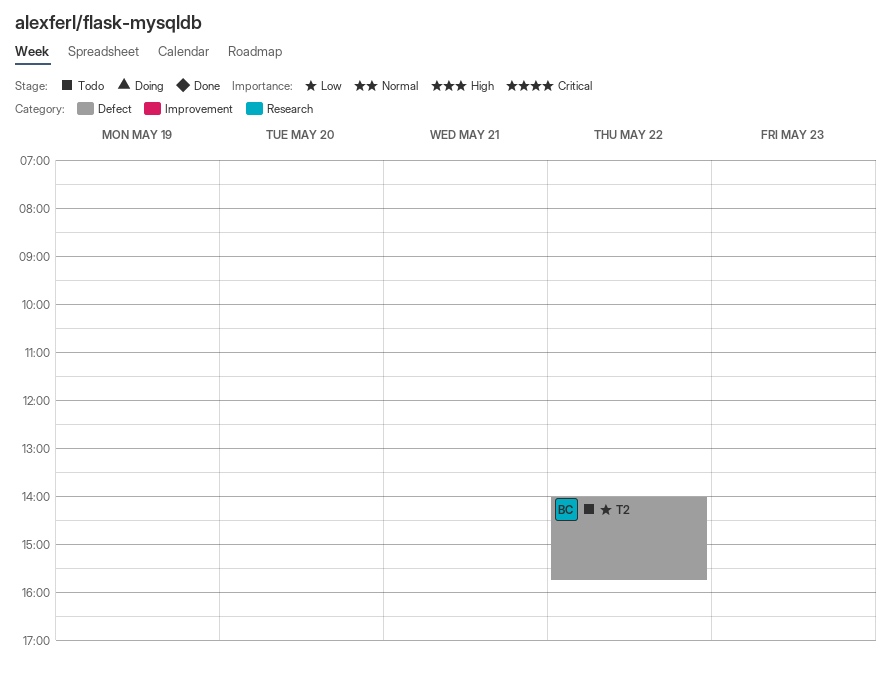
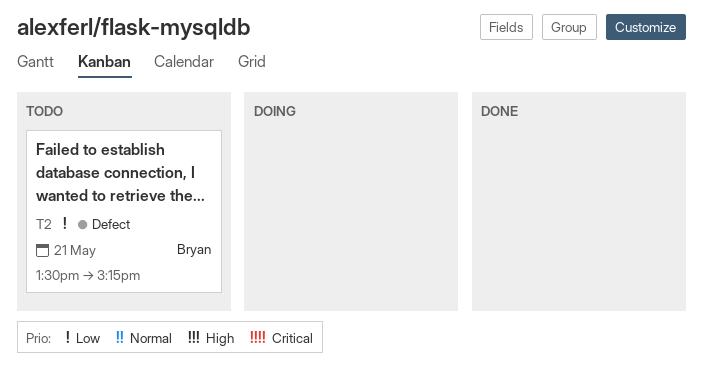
T2, day: May 22 -> May 21
T2, begins: 14:00 -> 13:30
T2, ends: 15:45 -> 15:15

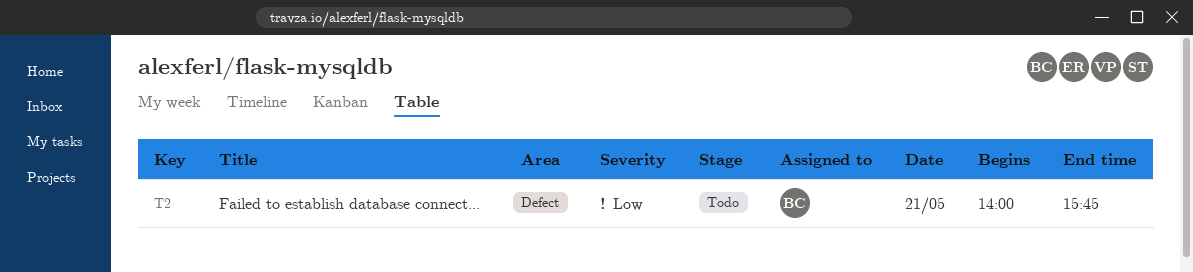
T2, begins: 13:30 -> 14:00
T2, ends: 15:15 -> 15:45

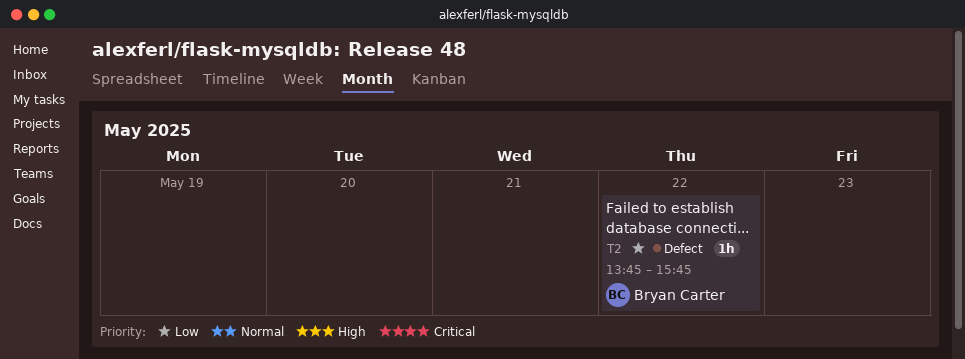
T2, day: May 21 -> May 22
T2, begins: 14:00 -> 13:45

